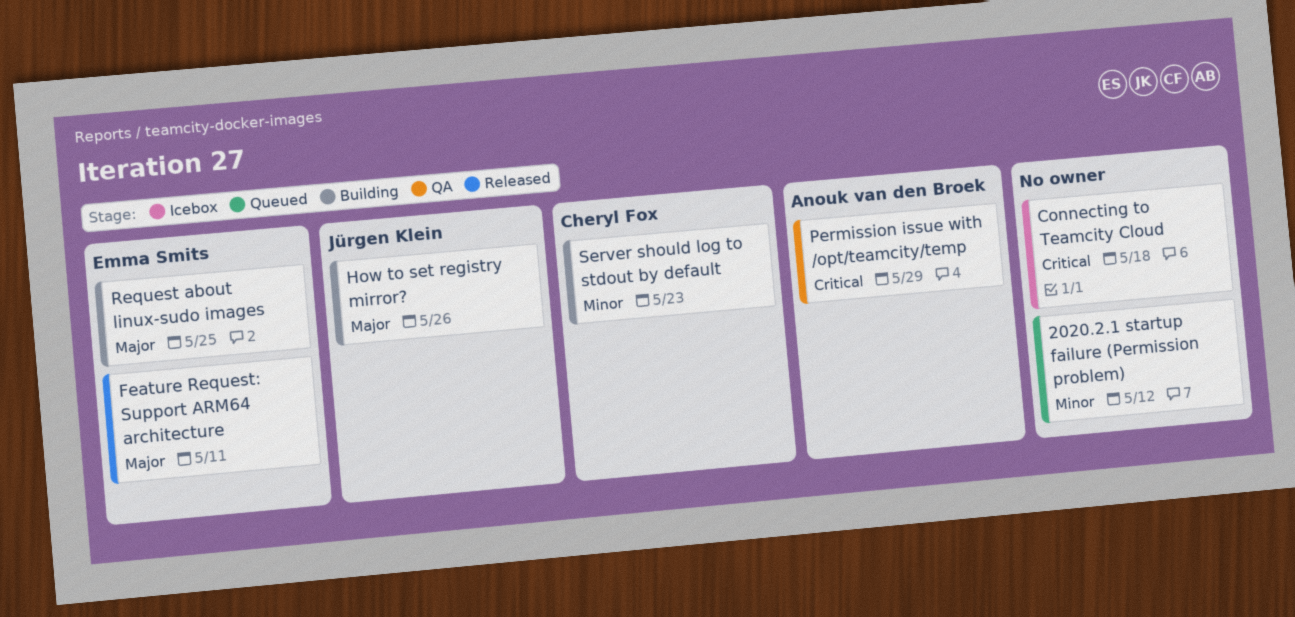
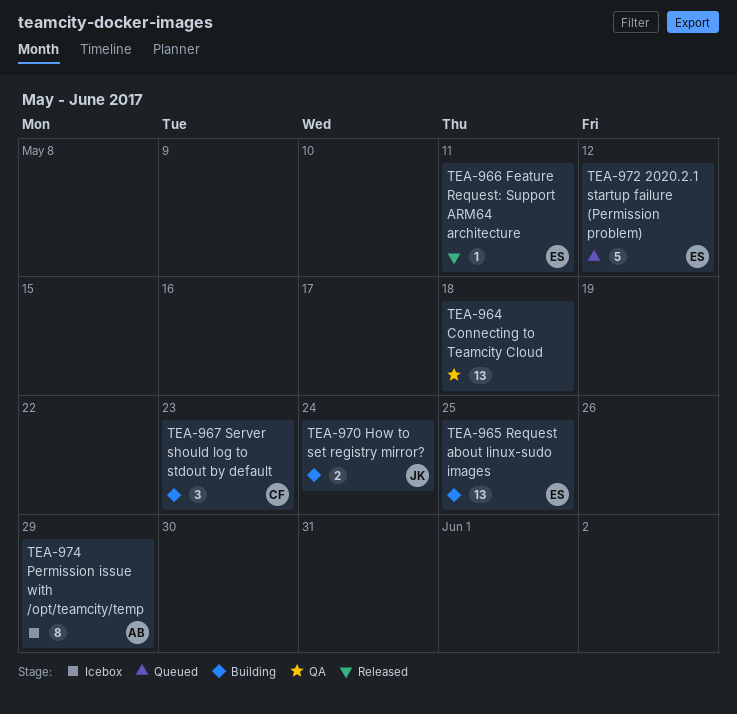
2020.2.1 startup failure (Permission problem), owner: none -> Emma Smits
Connecting to Teamcity Cloud, status: Icebox -> QA
How to set registry mirror?, due: May 26 -> May 24
Permission issue with /opt/teamcity/temp, status: QA -> Icebox

